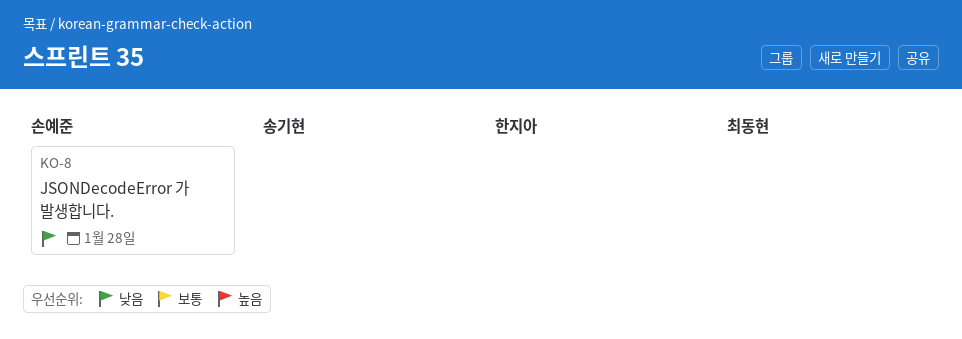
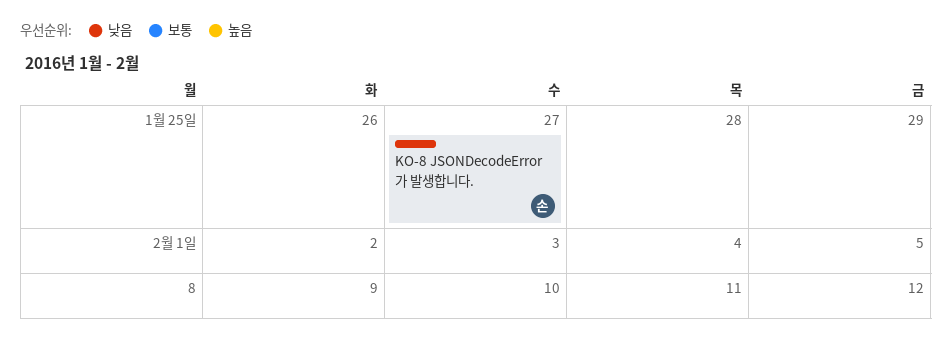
KO-8, due: Jan 28 -> Jan 27

